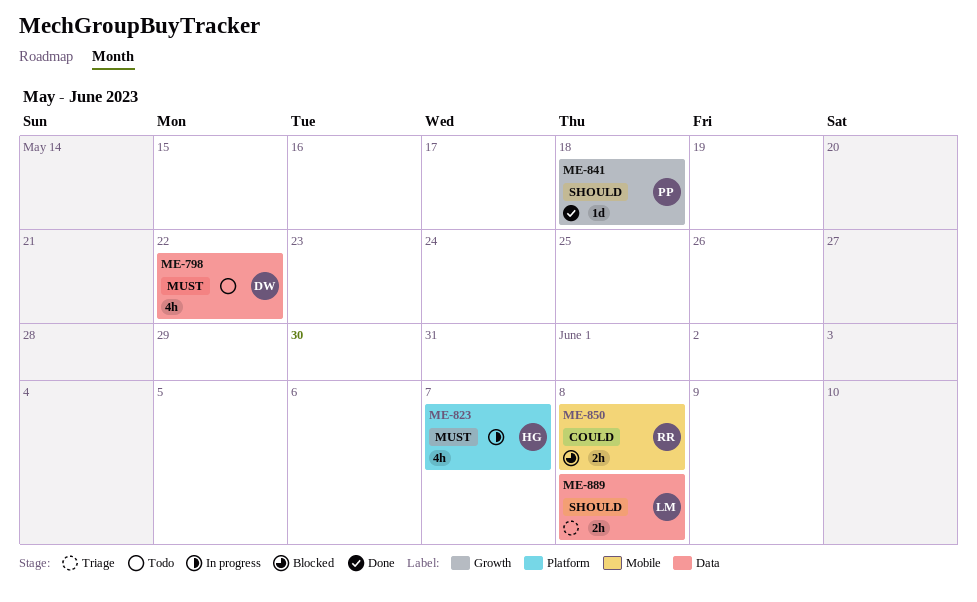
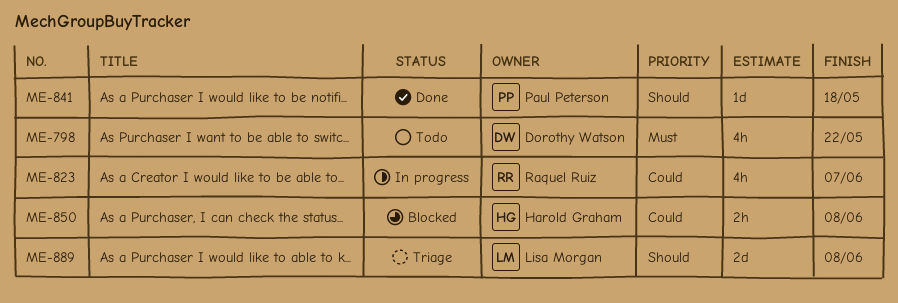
ME-823, owner: Harold Graham -> Raquel Ruiz
ME-823, priority: Must -> Could
ME-850, owner: Raquel Ruiz -> Harold Graham
ME-889, estimate: 2h -> 2d

